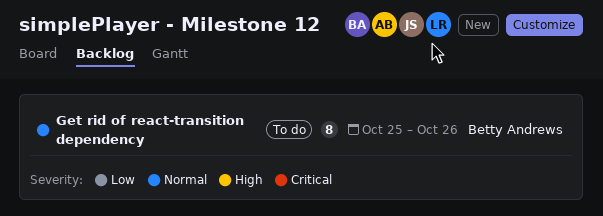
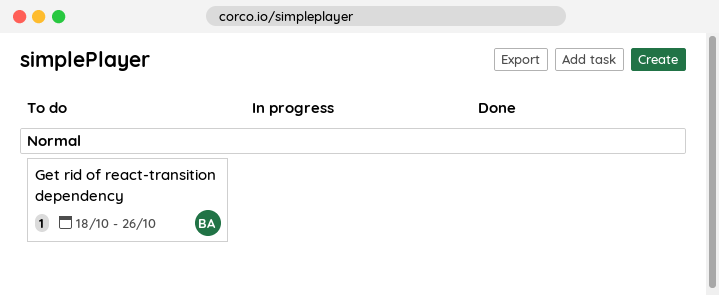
Get rid of react-transition dependency, estimate: 8 -> 1
Get rid of react-transition dependency, start: Oct 25 -> Oct 18

